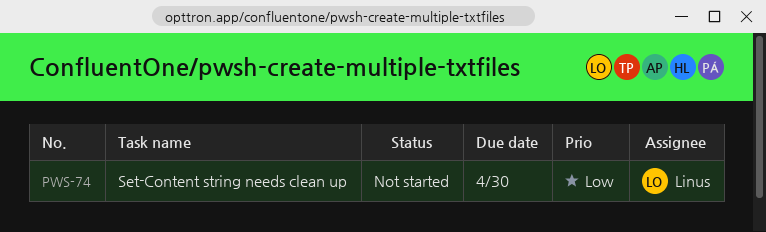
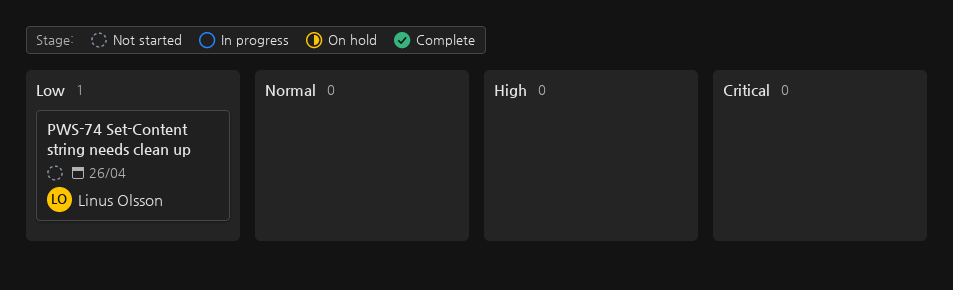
PWS-74, due: Apr 30 -> Apr 26

